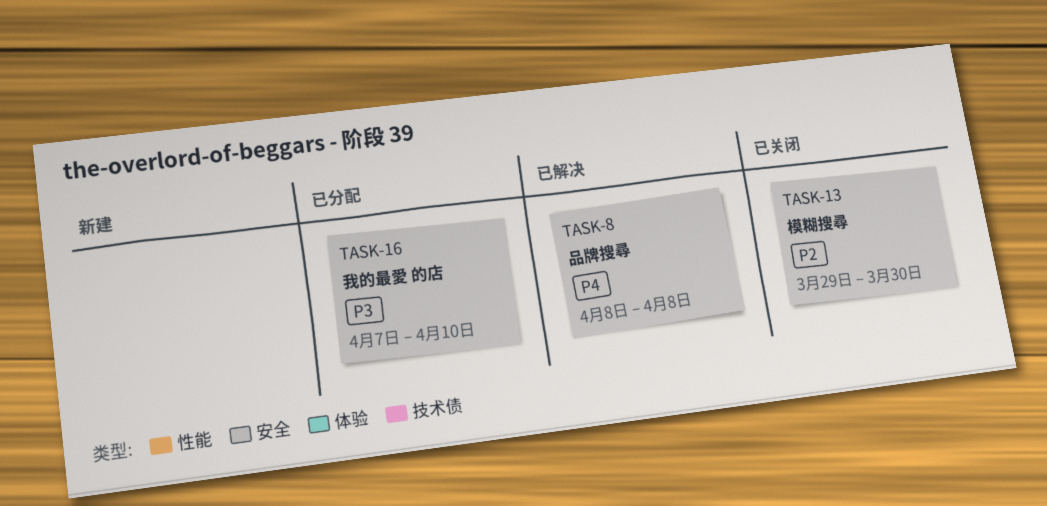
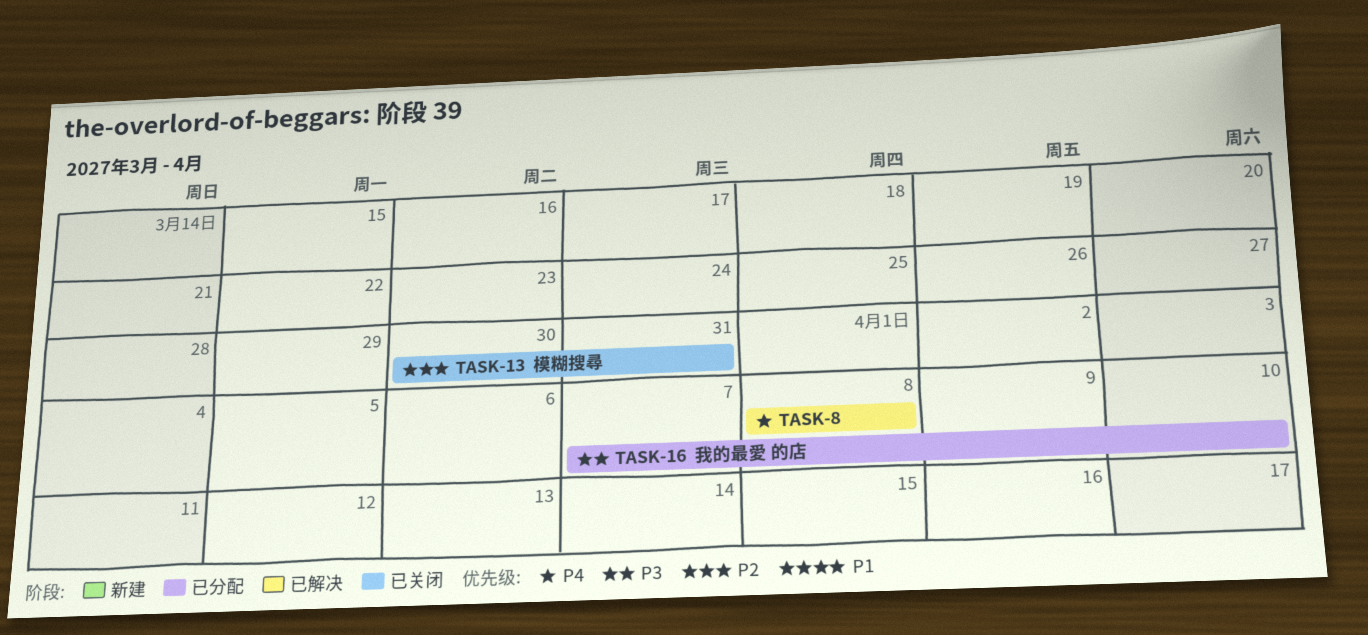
TASK-13, start: Mar 29 -> Mar 30
TASK-13, due: Mar 30 -> Mar 31

